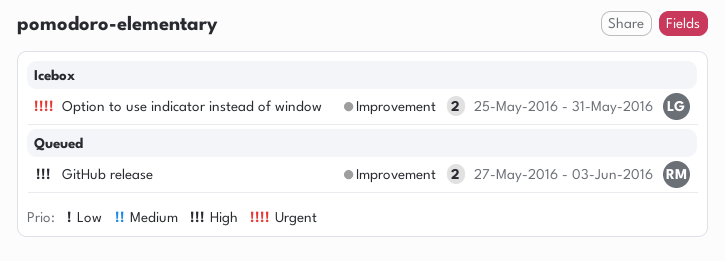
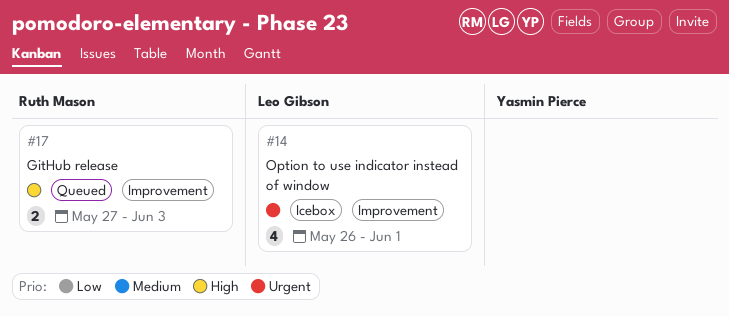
Option to use indicator instead of window, estimate: 2 -> 4
Option to use indicator instead of window, start: May 25 -> May 26
Option to use indicator instead of window, due: May 31 -> Jun 1

